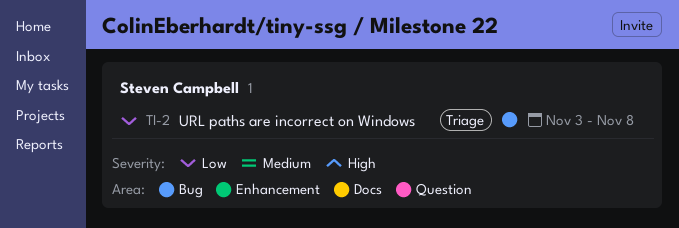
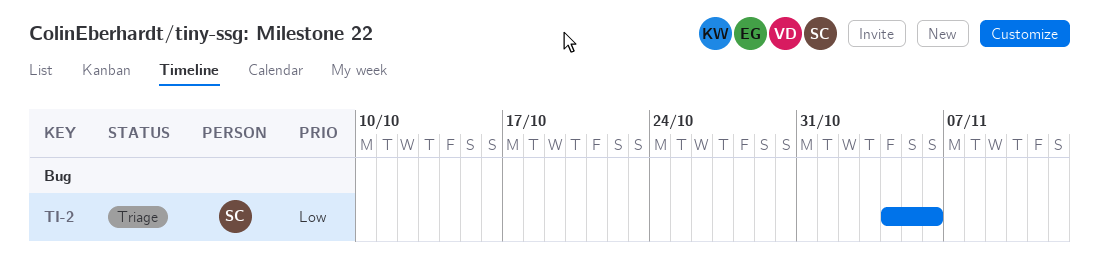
TI-2, start: Nov 3 -> Nov 4
TI-2, due: Nov 8 -> Nov 6

